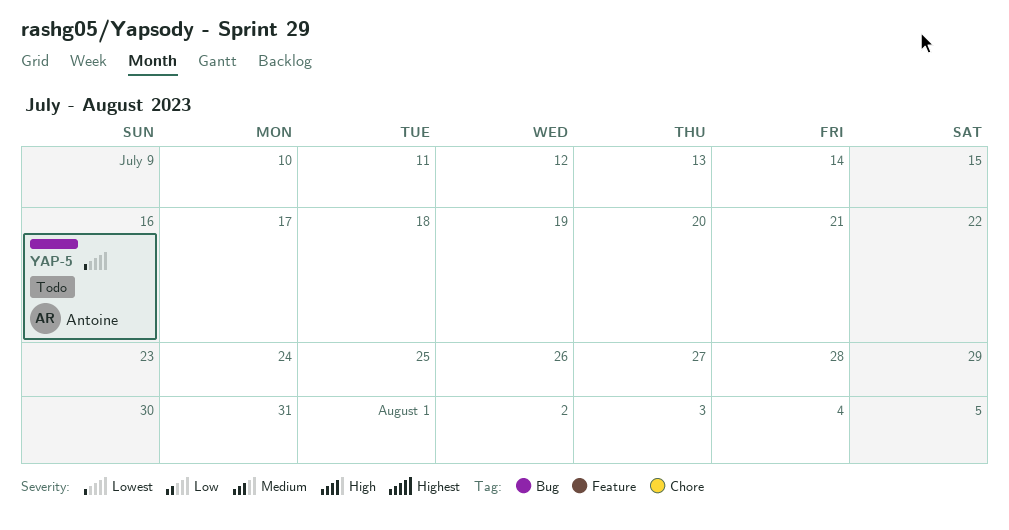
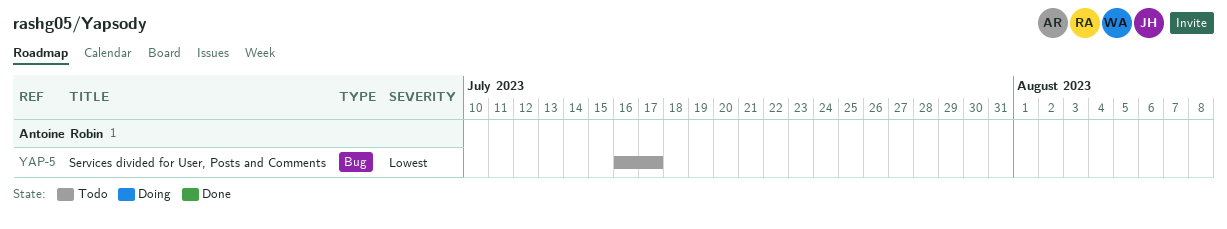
YAP-5, due: Jul 16 -> Jul 17

